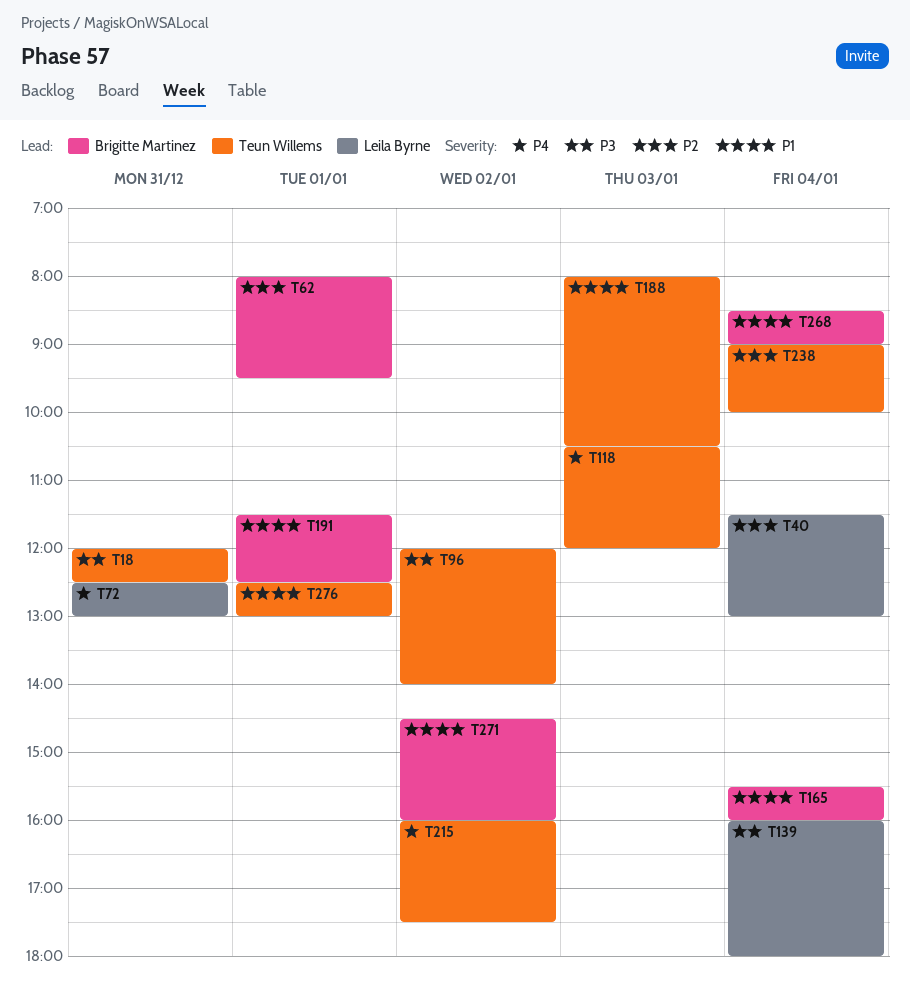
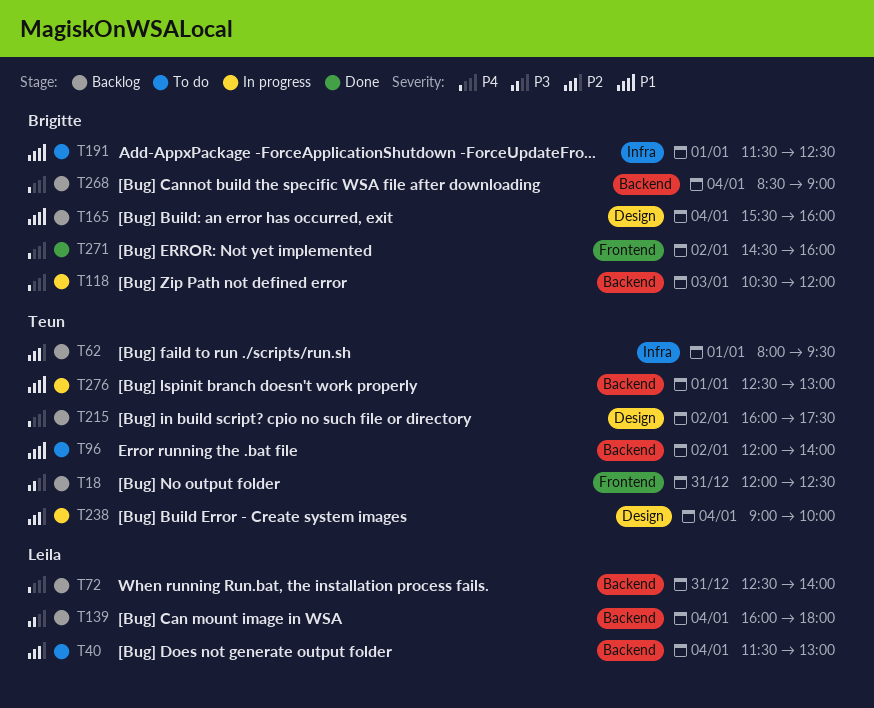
T62, owner: Brigitte Martinez -> Teun Willems
T72, ends: 13:00 -> 14:00
T96, priority: P3 -> P1
T118, owner: Teun Willems -> Brigitte Martinez
T188: present -> none
T268, priority: P1 -> P4
T271, priority: P1 -> P4

